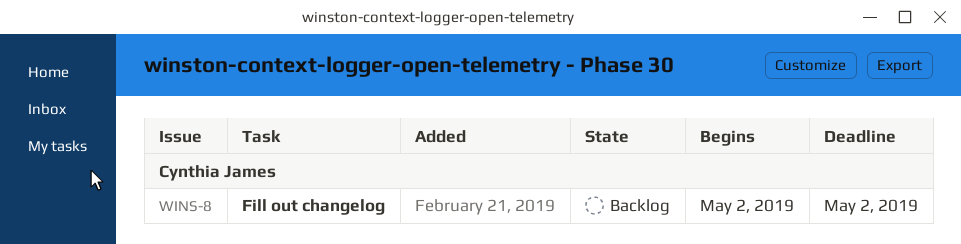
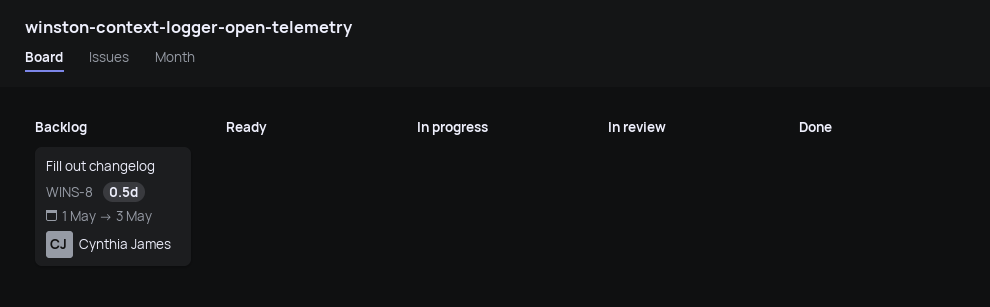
WINS-8, start: May 2 -> May 1
WINS-8, due: May 2 -> May 3

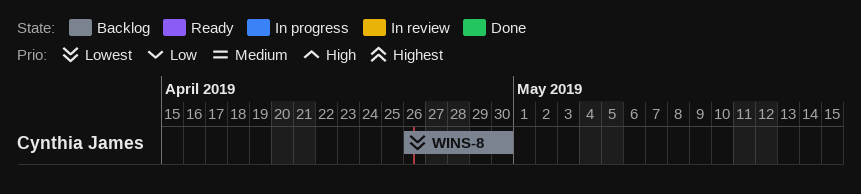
WINS-8, start: May 1 -> Apr 26
WINS-8, due: May 3 -> Apr 30

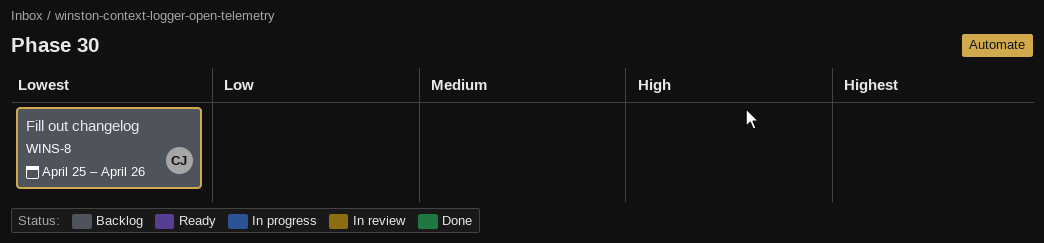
WINS-8, start: Apr 26 -> Apr 25
WINS-8, due: Apr 30 -> Apr 26

